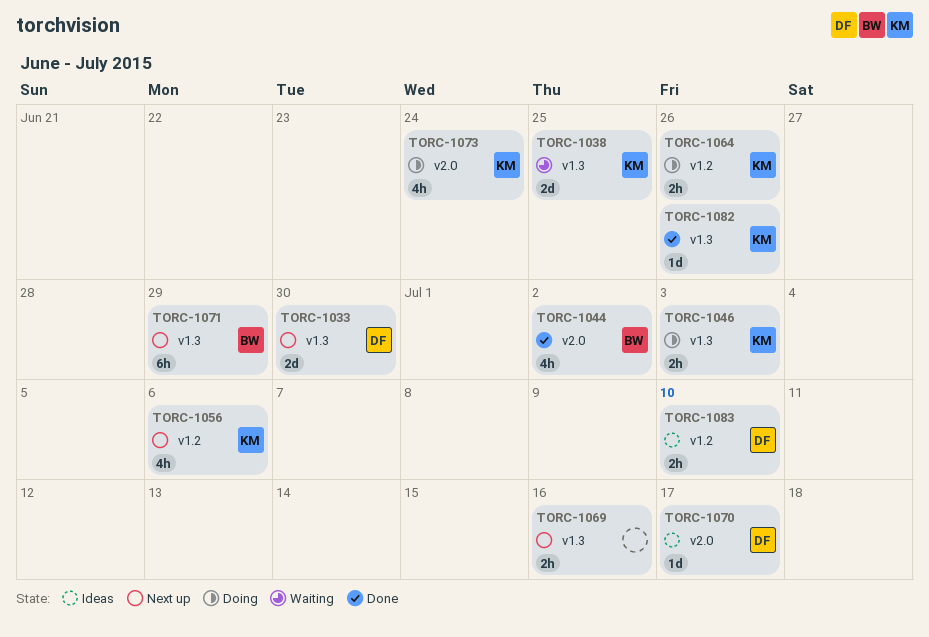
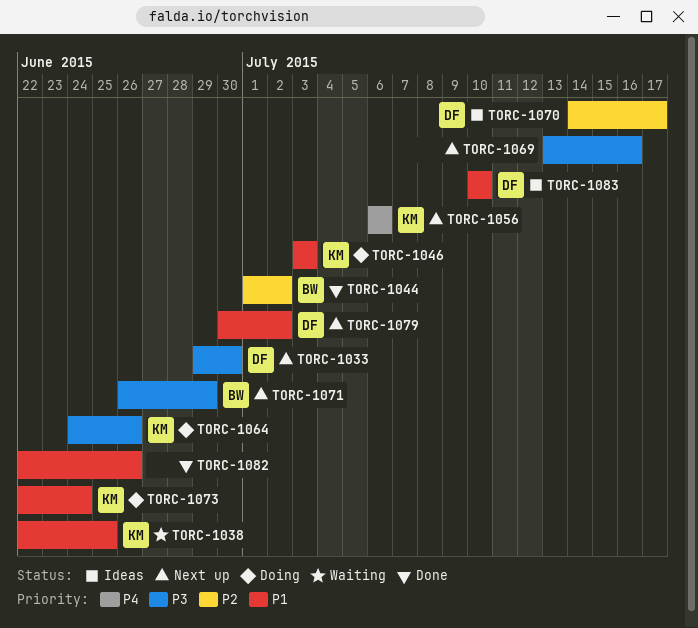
TORC-1079: none -> present
TORC-1082, owner: KM -> none

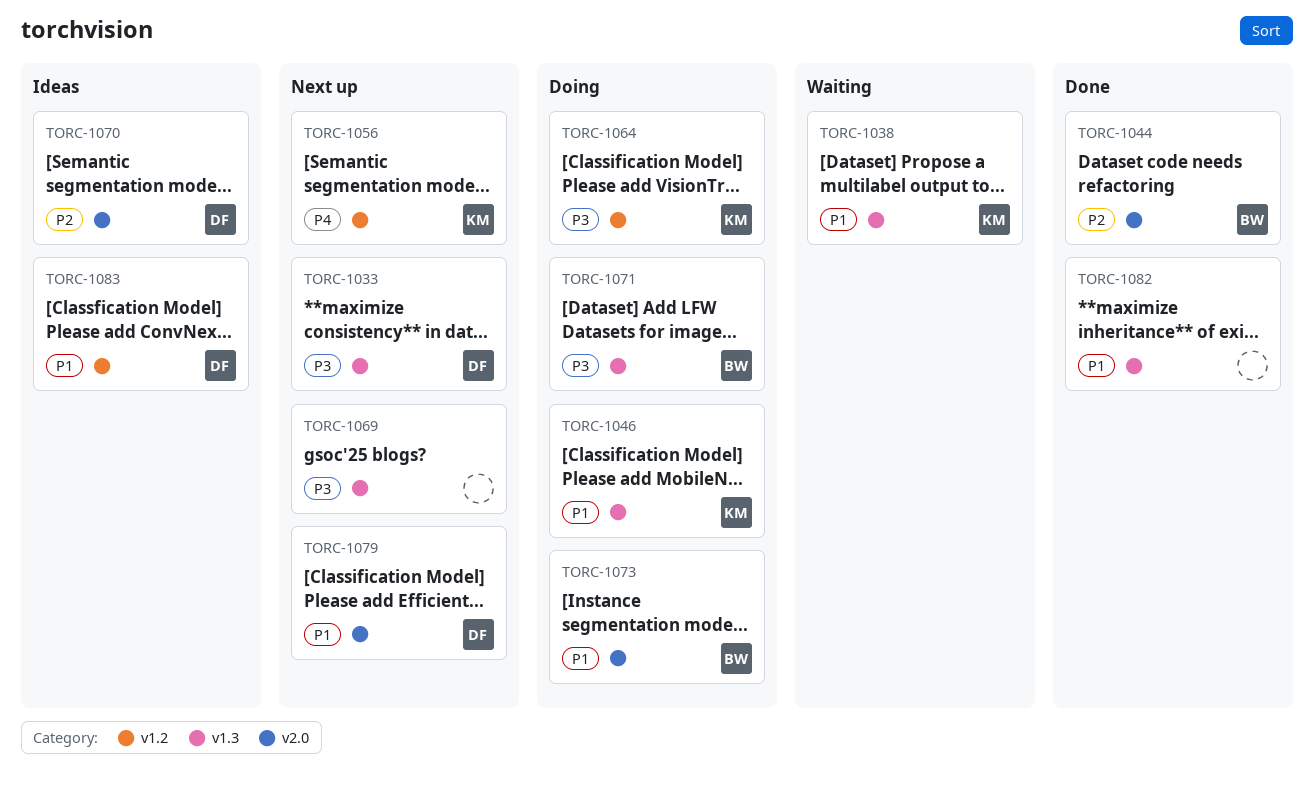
TORC-1071, status: Next up -> Doing
TORC-1073, owner: KM -> BW

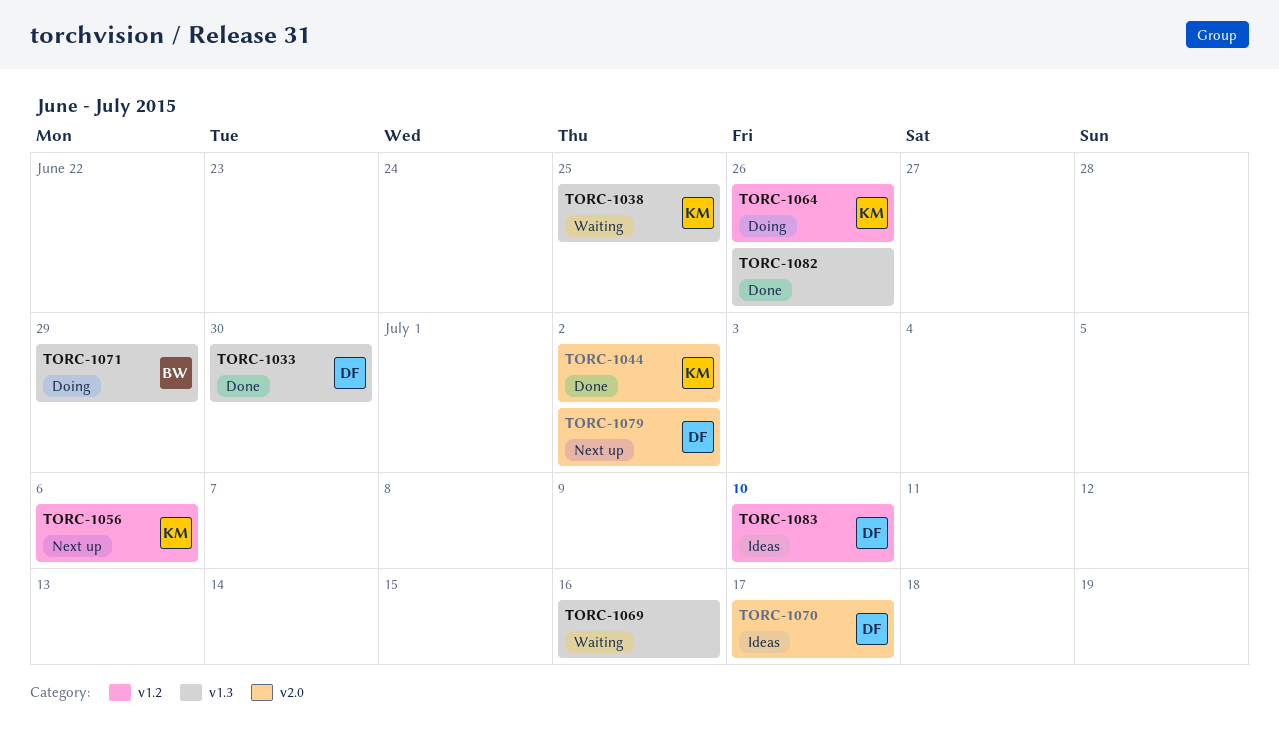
TORC-1033, status: Next up -> Done
TORC-1044, owner: BW -> KM
TORC-1046: present -> none
TORC-1069, status: Next up -> Waiting
TORC-1073: present -> none

